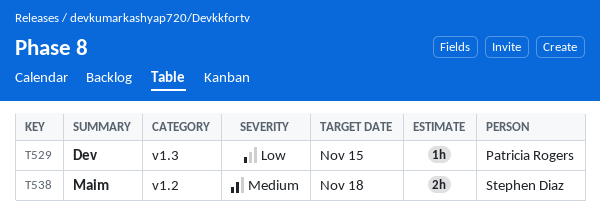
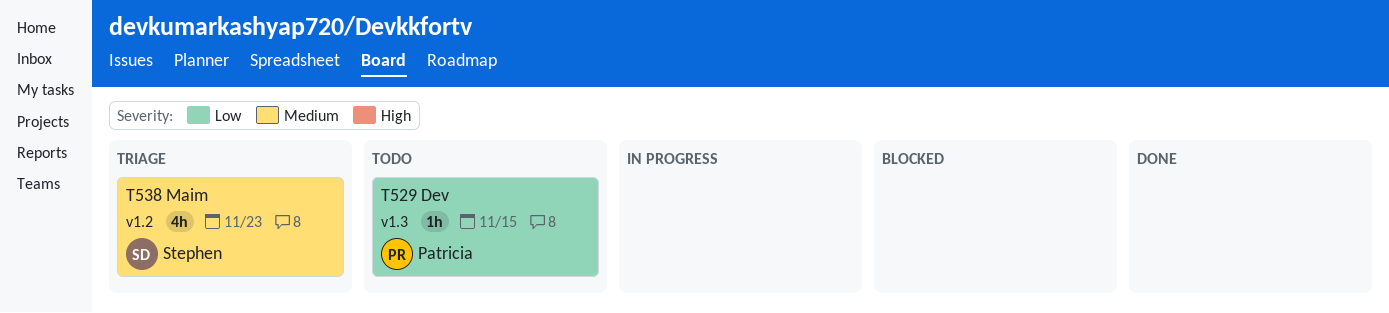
T538, estimate: 2h -> 4h
T538, due: Nov 18 -> Nov 23

